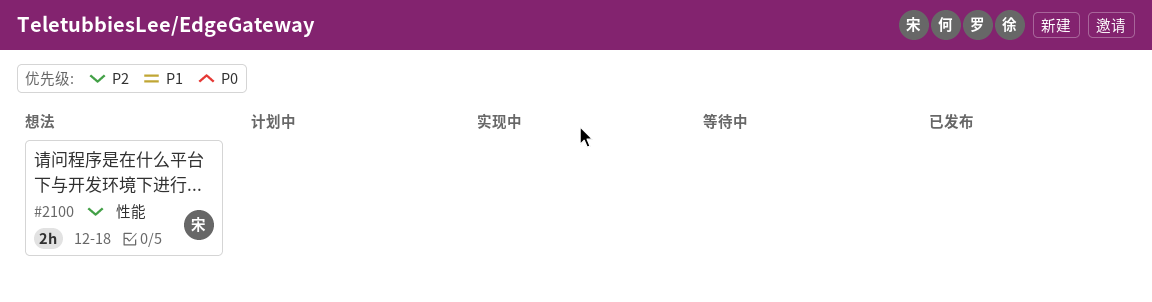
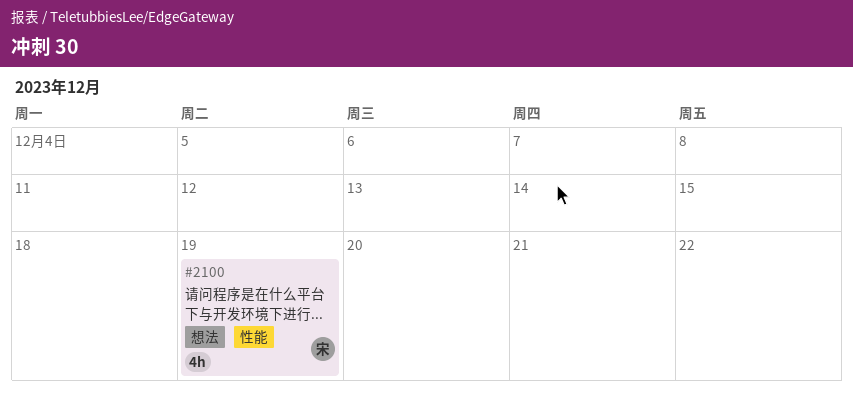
#2100, estimate: 2h -> 4h
#2100, due: Dec 18 -> Dec 19

